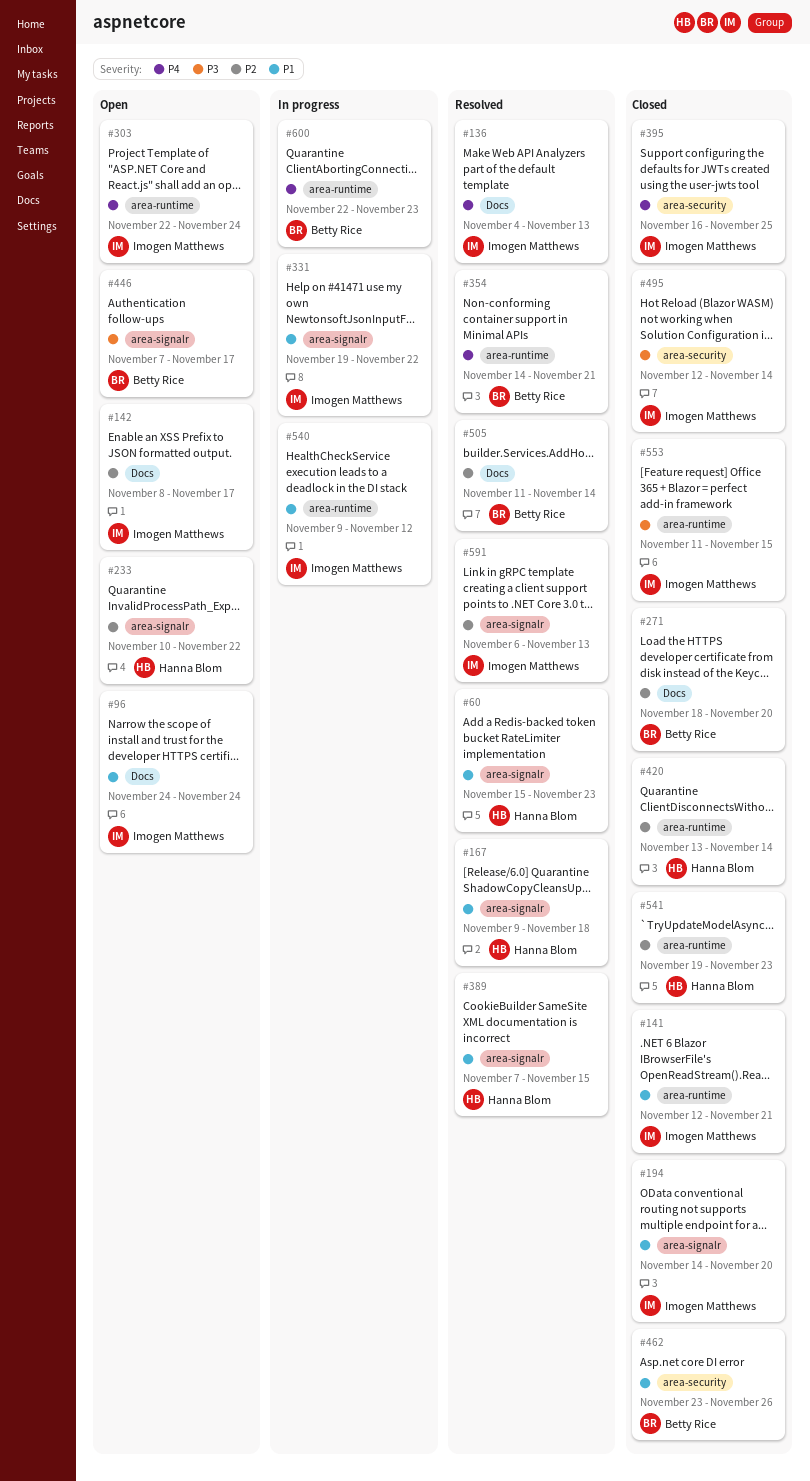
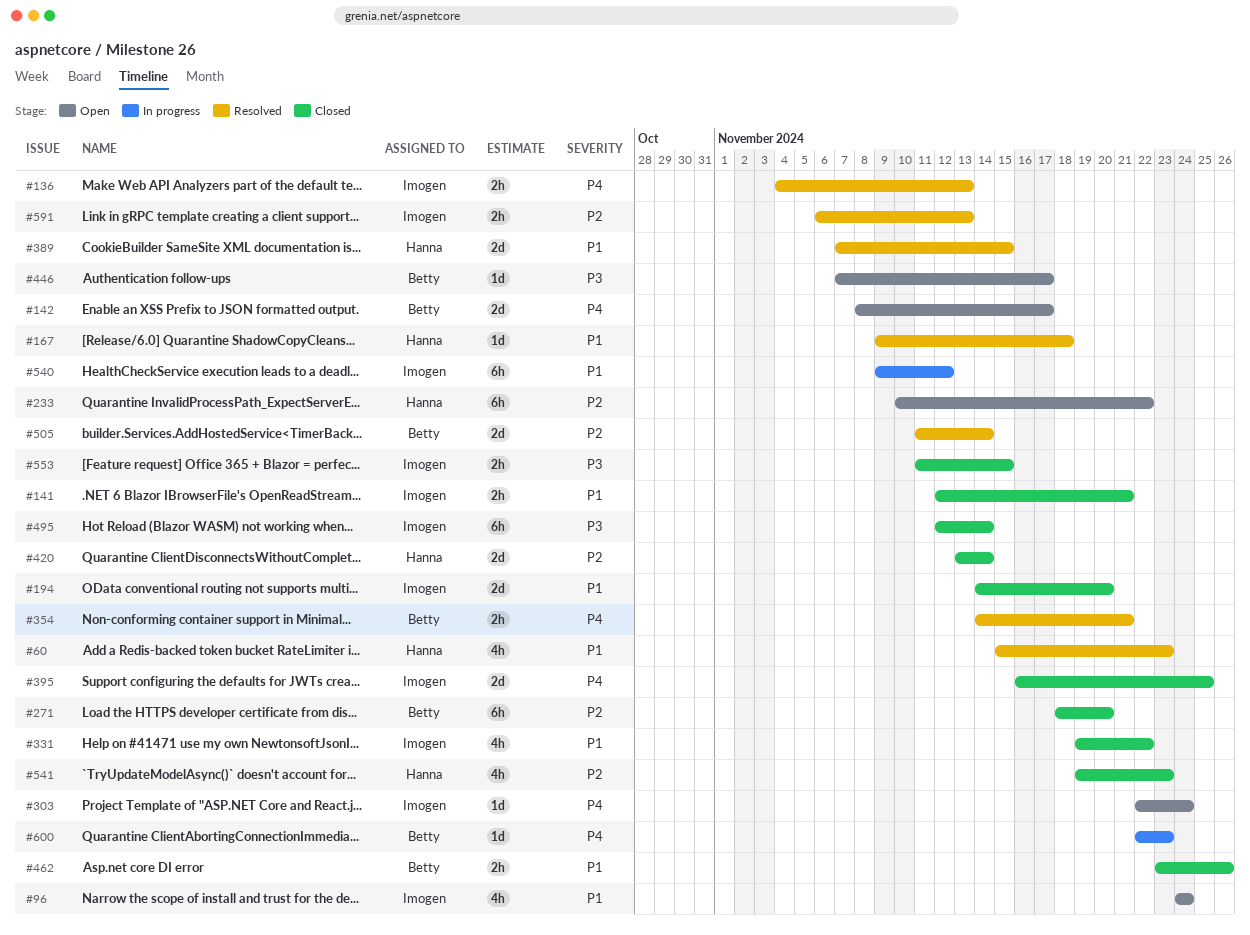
#142, owner: Imogen Matthews -> Betty Rice
#142, priority: P2 -> P4
#331, status: In progress -> Closed

